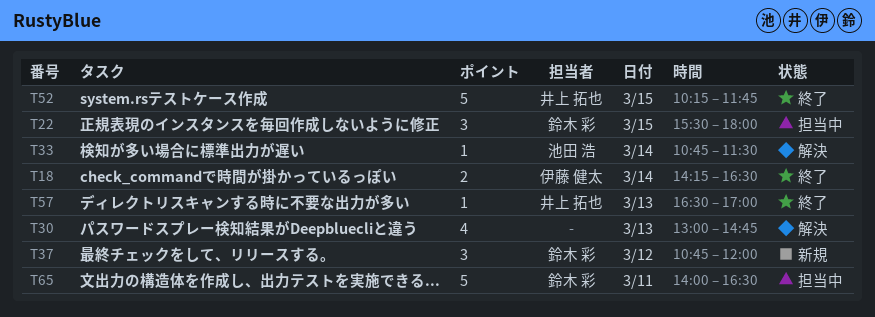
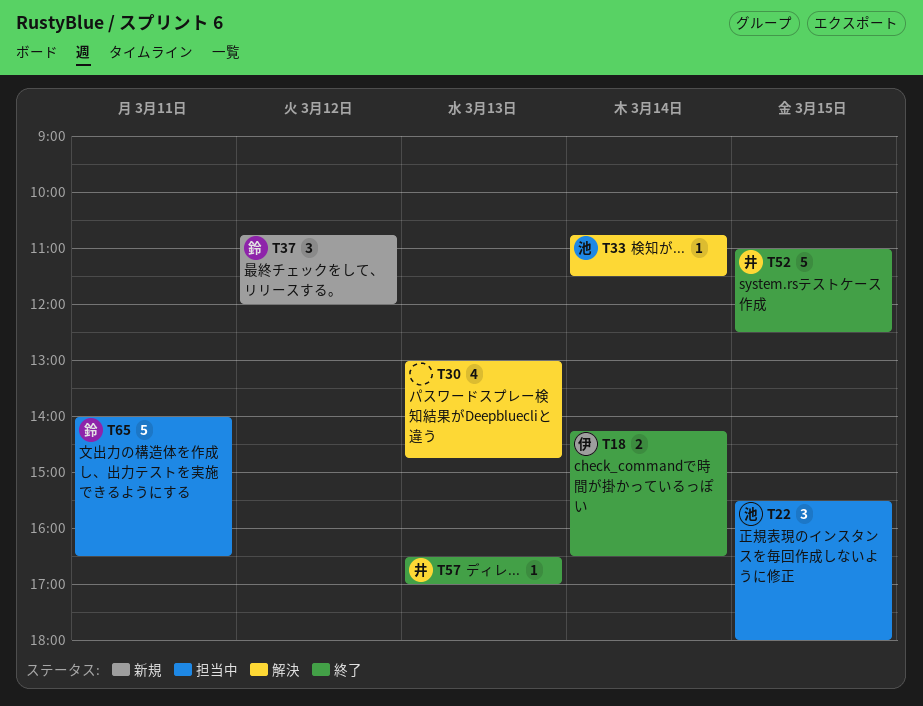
T22, owner: 鈴木 彩 -> 池田 浩
T52, begins: 10:15 -> 11:00
T52, ends: 11:45 -> 12:30

